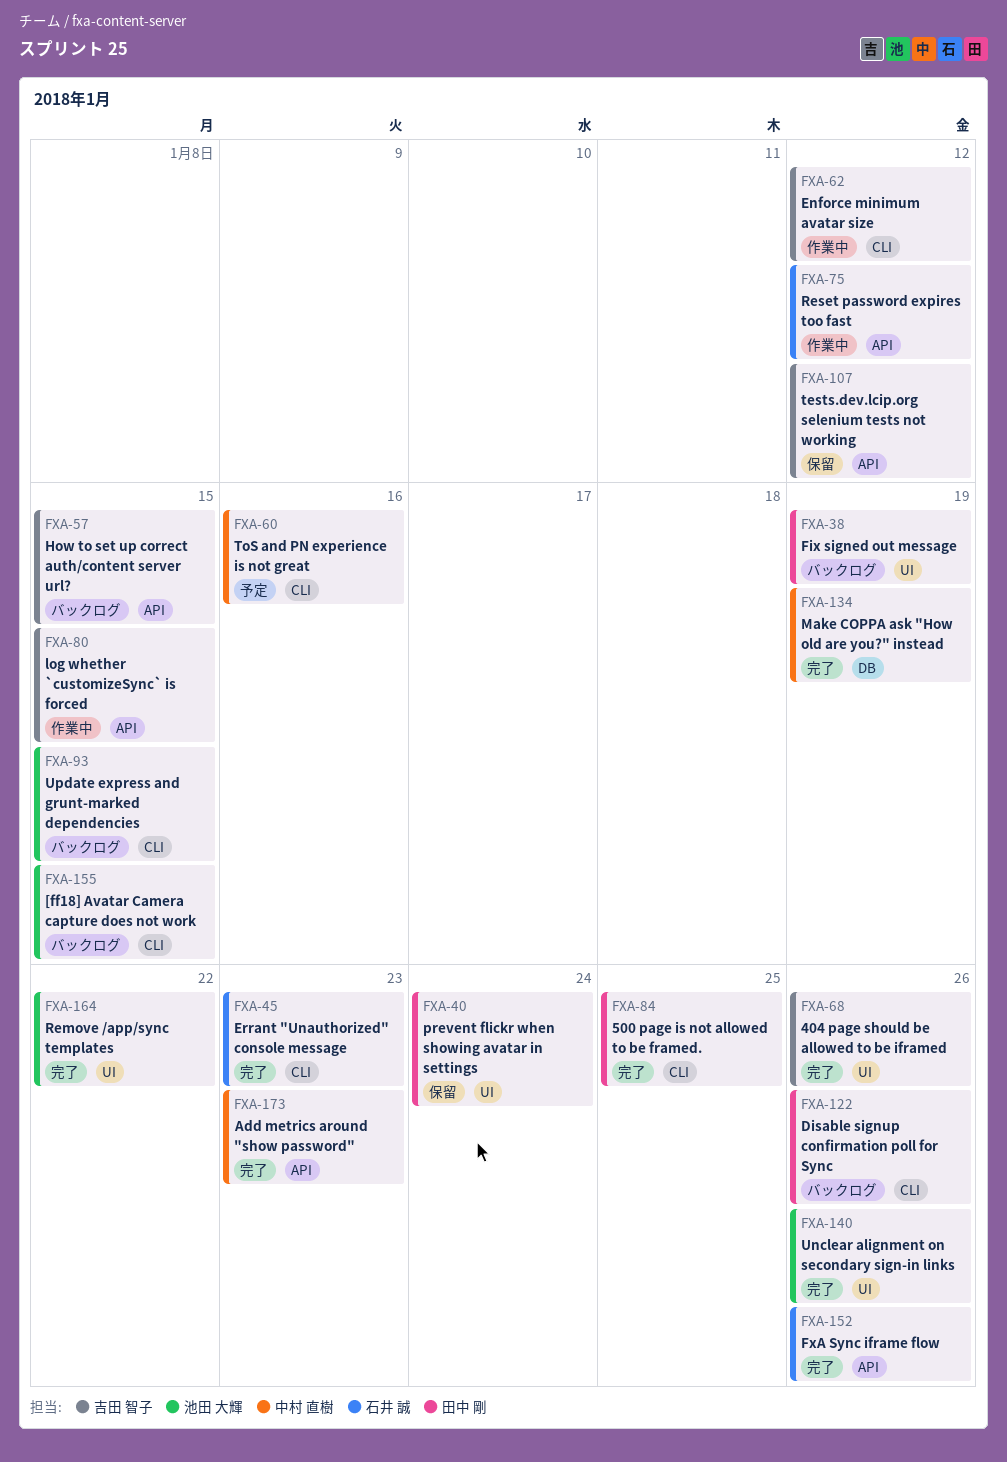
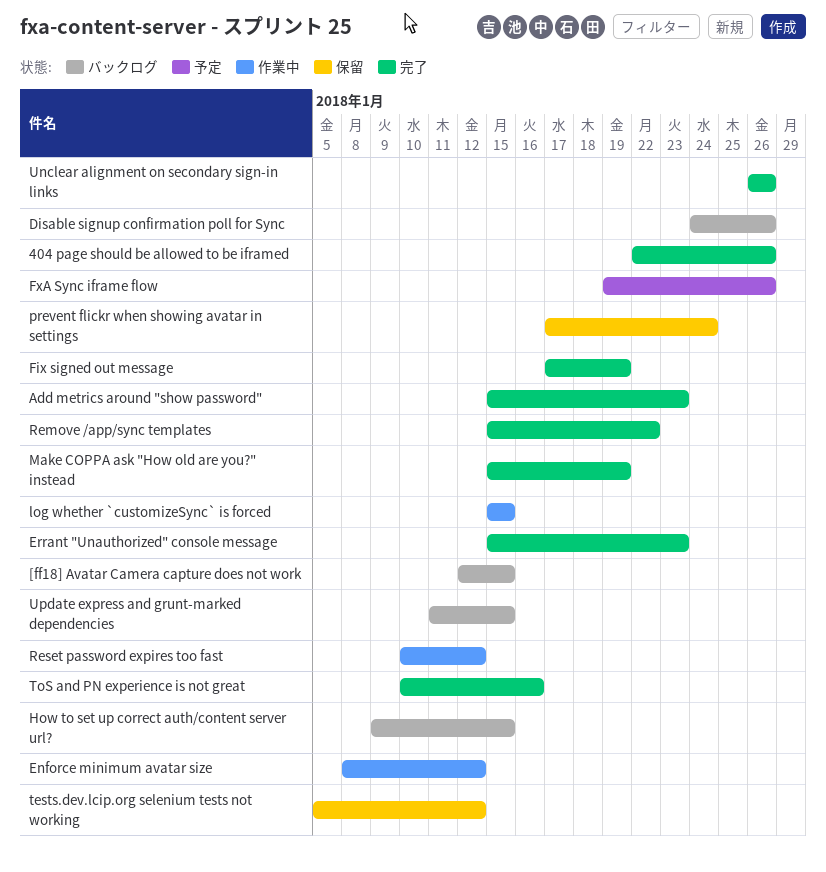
500 page is not allowed to be framed.: present -> none
Fix signed out message, status: バックログ -> 完了
FxA Sync iframe flow, status: 完了 -> 予定
ToS and PN experience is not great, status: 予定 -> 完了

